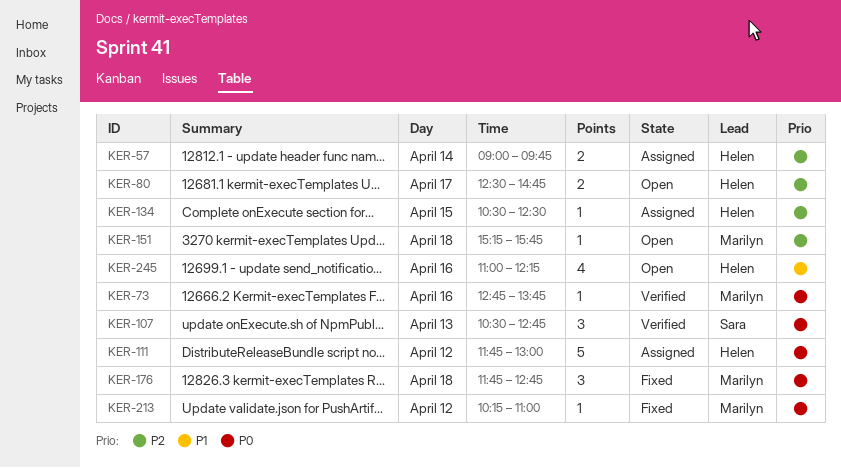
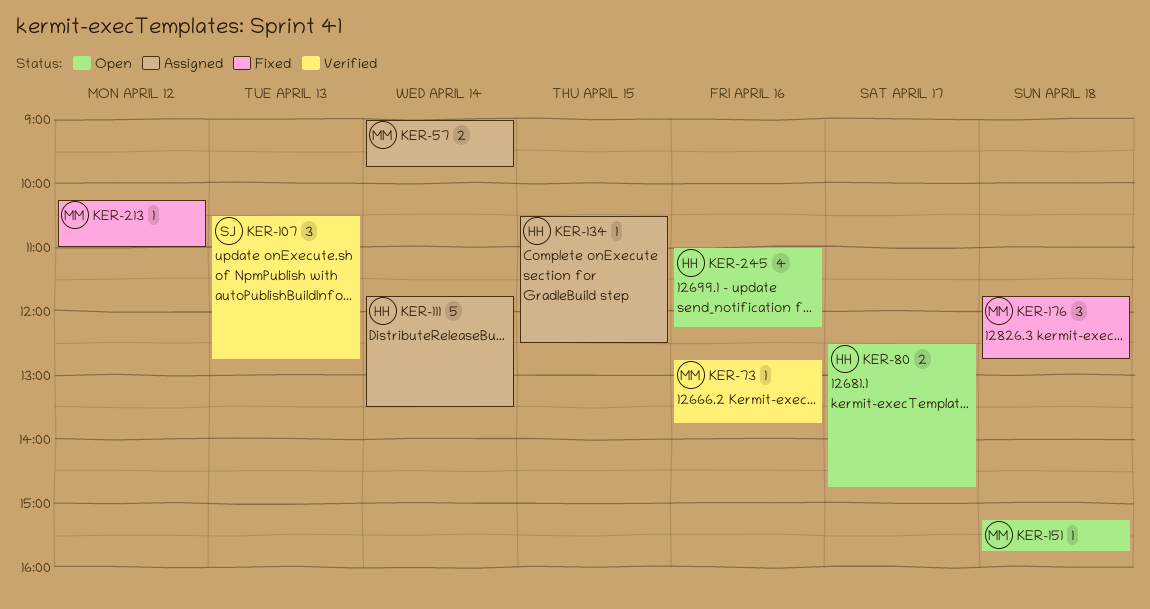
KER-57, owner: Helen -> Marilyn
KER-111, day: Apr 12 -> Apr 14
KER-111, ends: 13:00 -> 13:30

